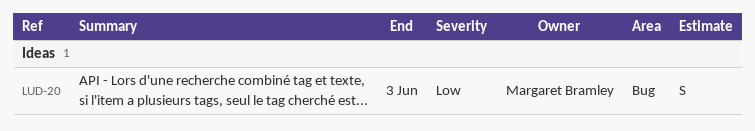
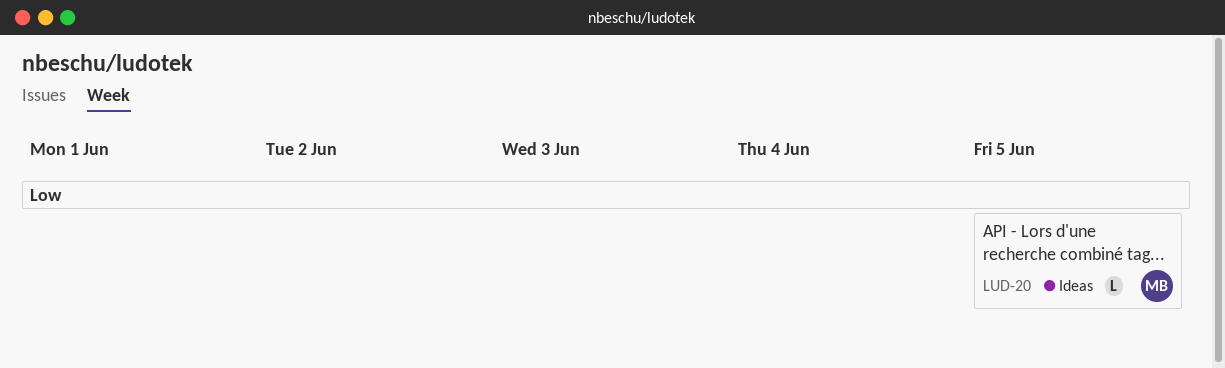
LUD-20, estimate: S -> L
LUD-20, due: Jun 3 -> Jun 5

